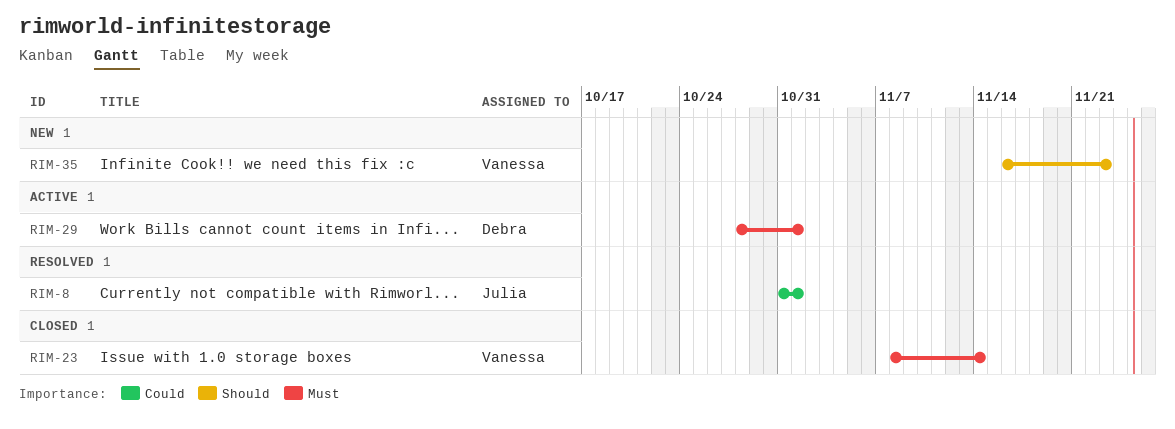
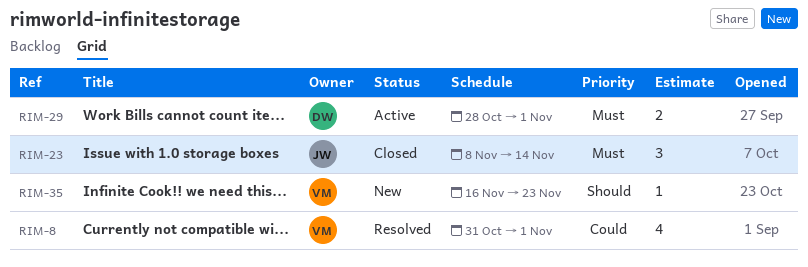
RIM-8, owner: Julia -> Vanessa
RIM-23, owner: Vanessa -> Julia

